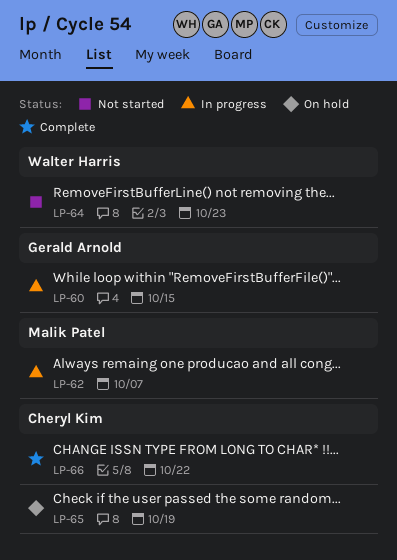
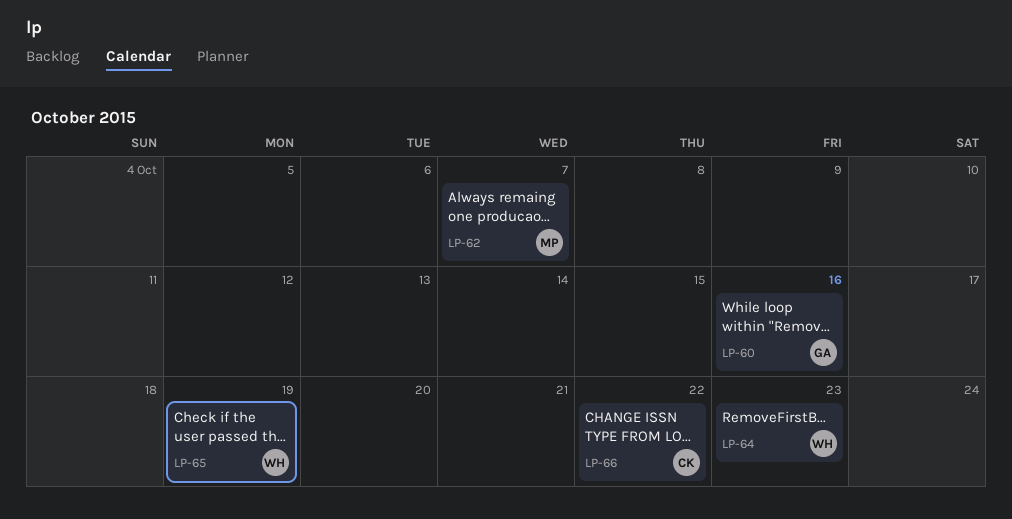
LP-60, due: Oct 15 -> Oct 16
LP-65, owner: Cheryl Kim -> Walter Harris

